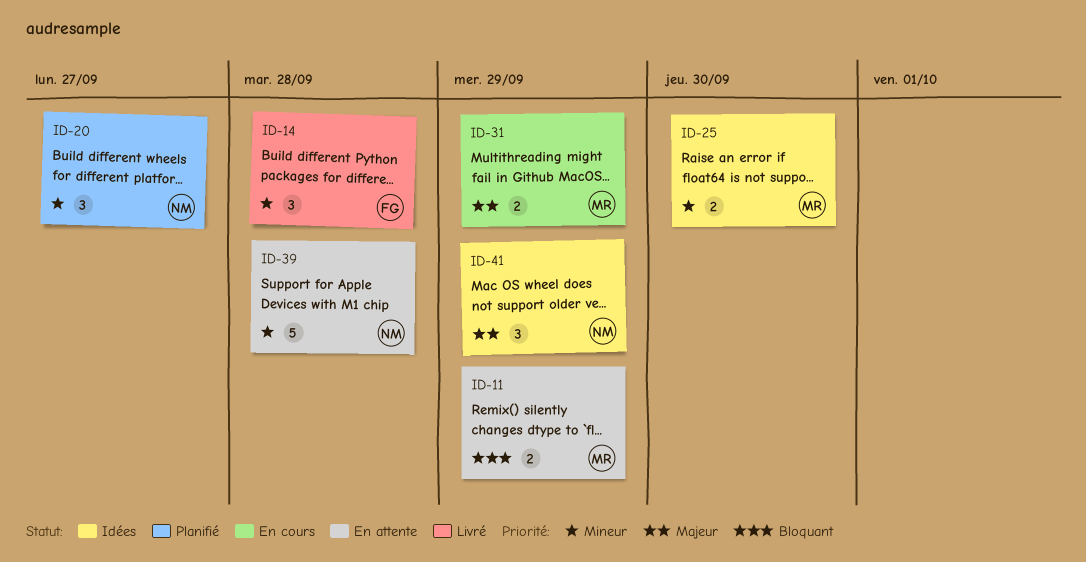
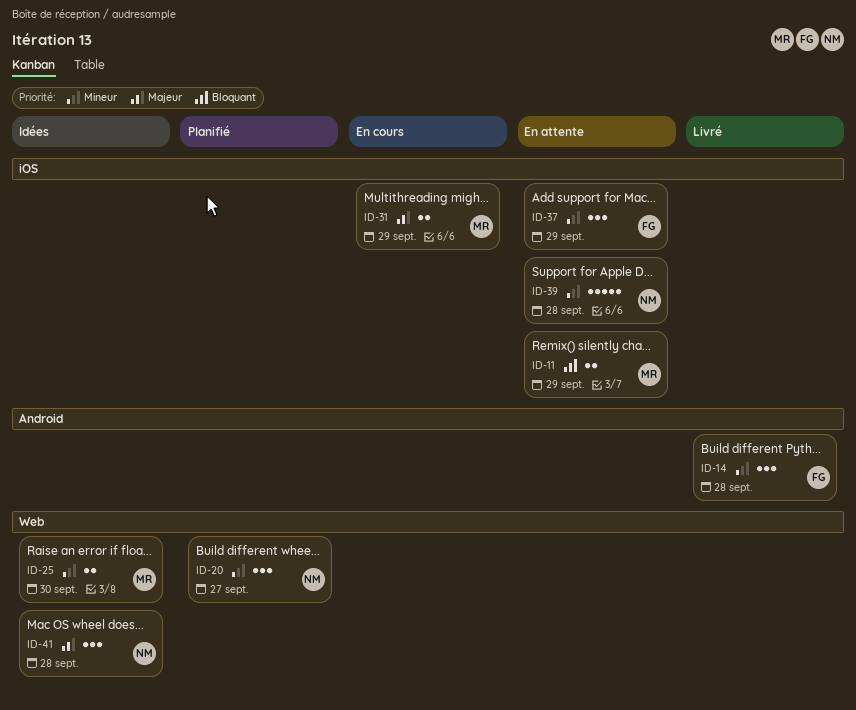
ID-37: none -> present
ID-41, due: Sep 29 -> Sep 28

